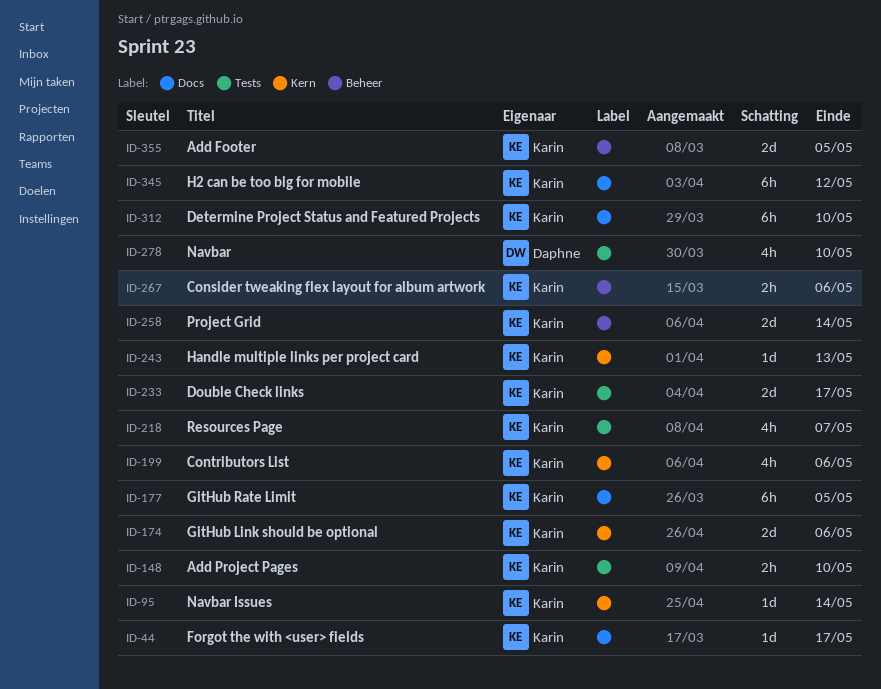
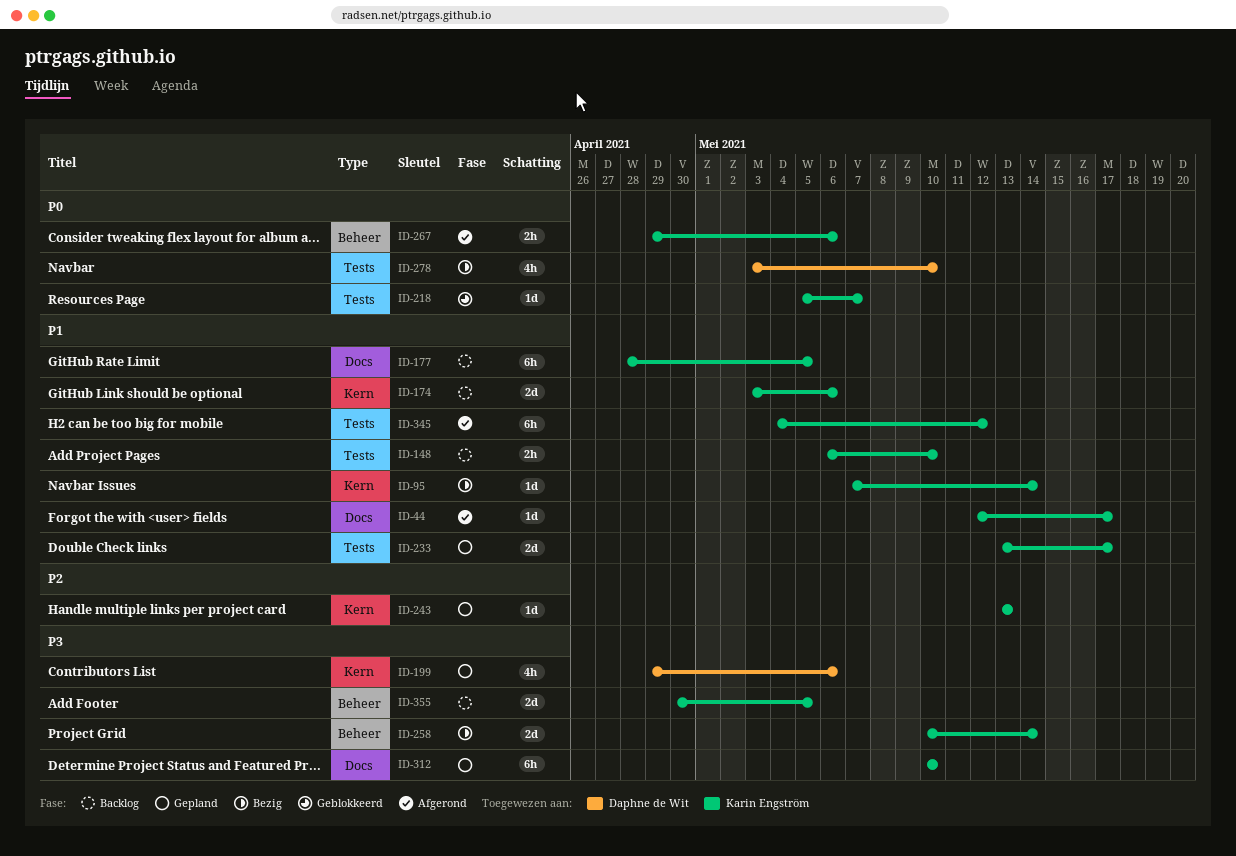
ID-199, owner: Karin Engström -> Daphne de Wit
ID-218, estimate: 4h -> 1d
ID-345, label: Docs -> Tests

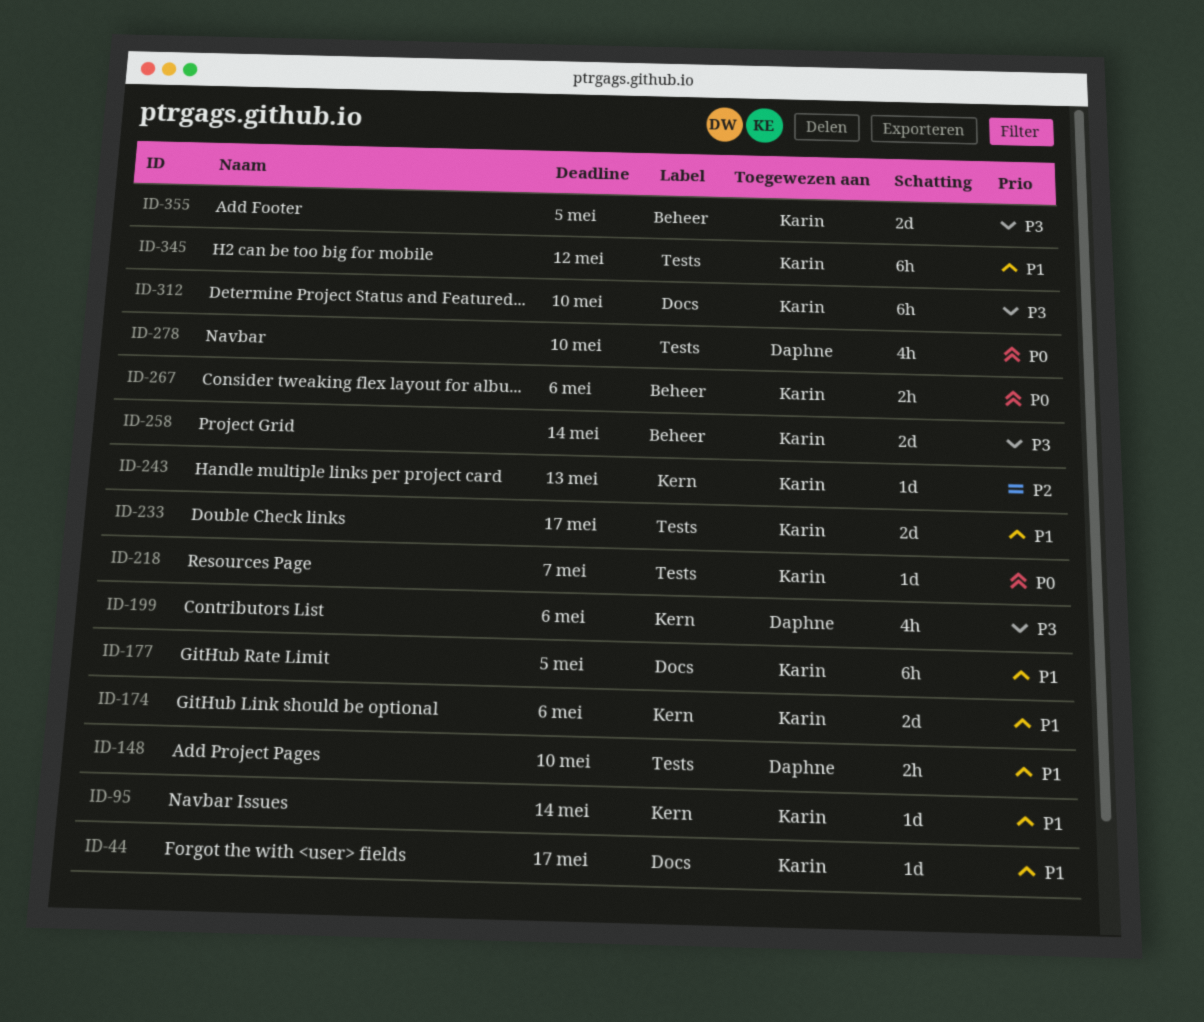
ID-148, owner: Karin Engström -> Daphne de Wit

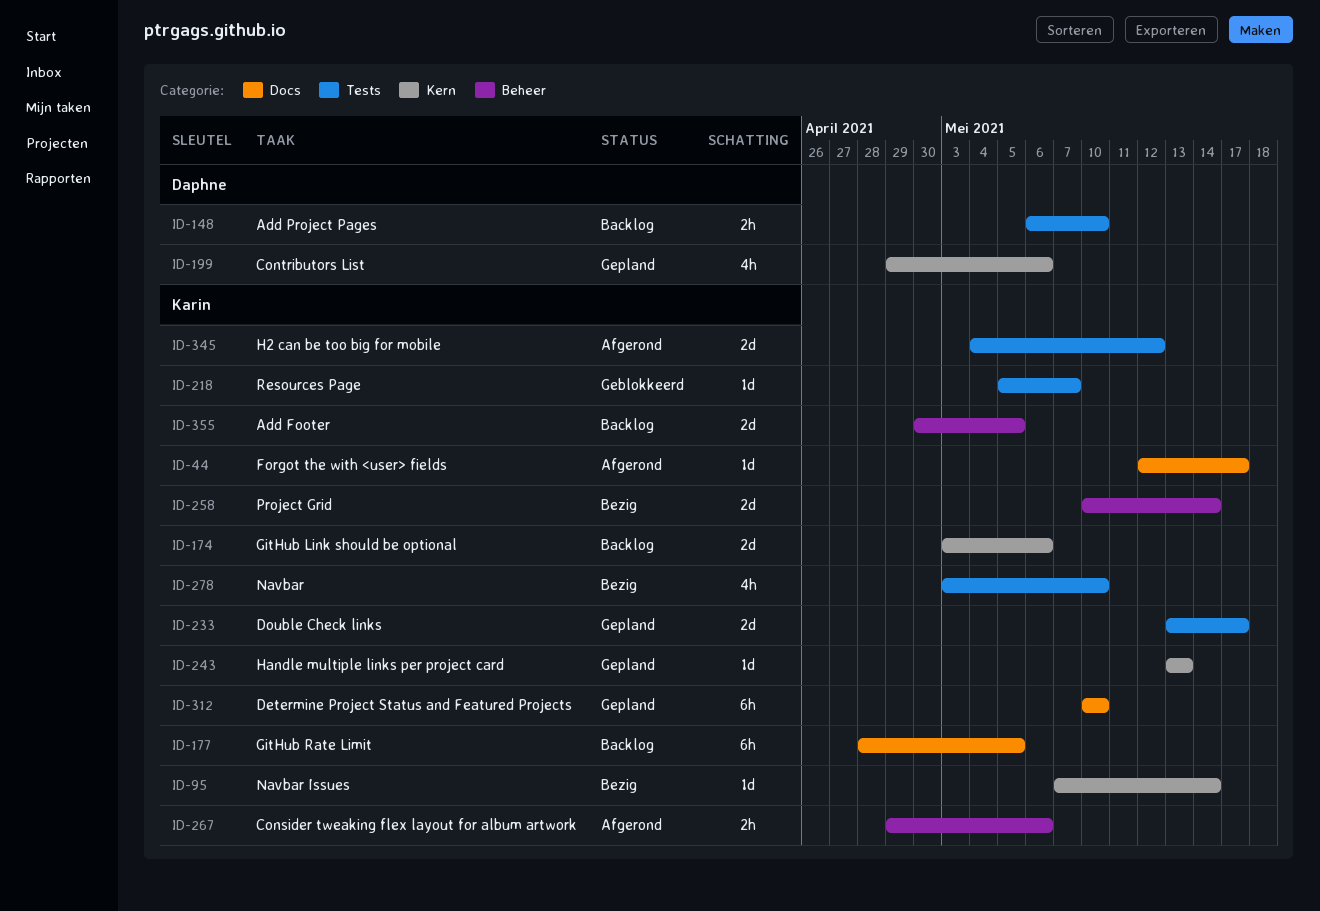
ID-278, owner: Daphne -> Karin
ID-345, estimate: 6h -> 2d

